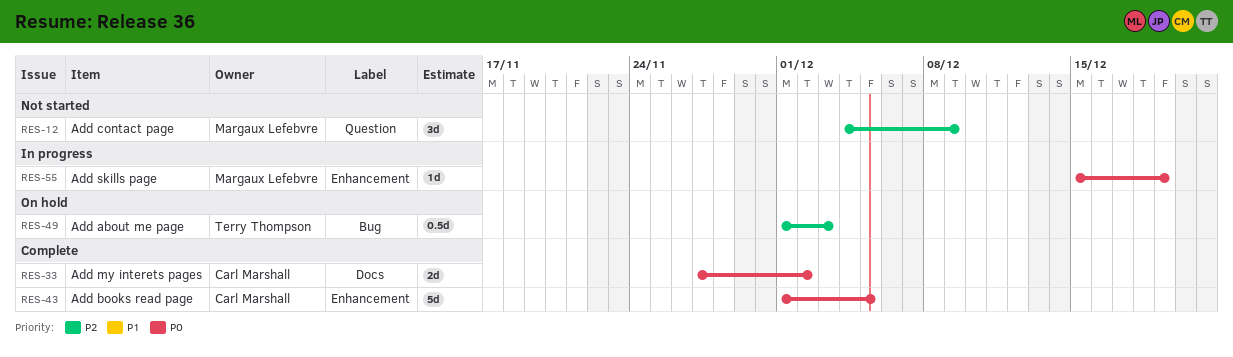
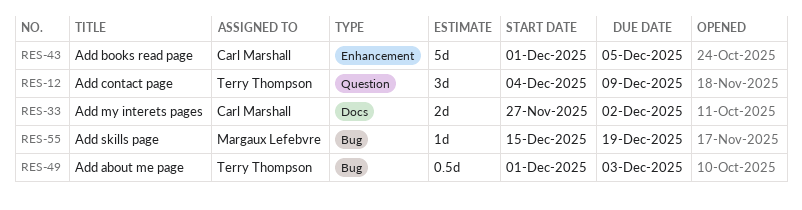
RES-12, owner: Margaux Lefebvre -> Terry Thompson
RES-55, label: Enhancement -> Bug

